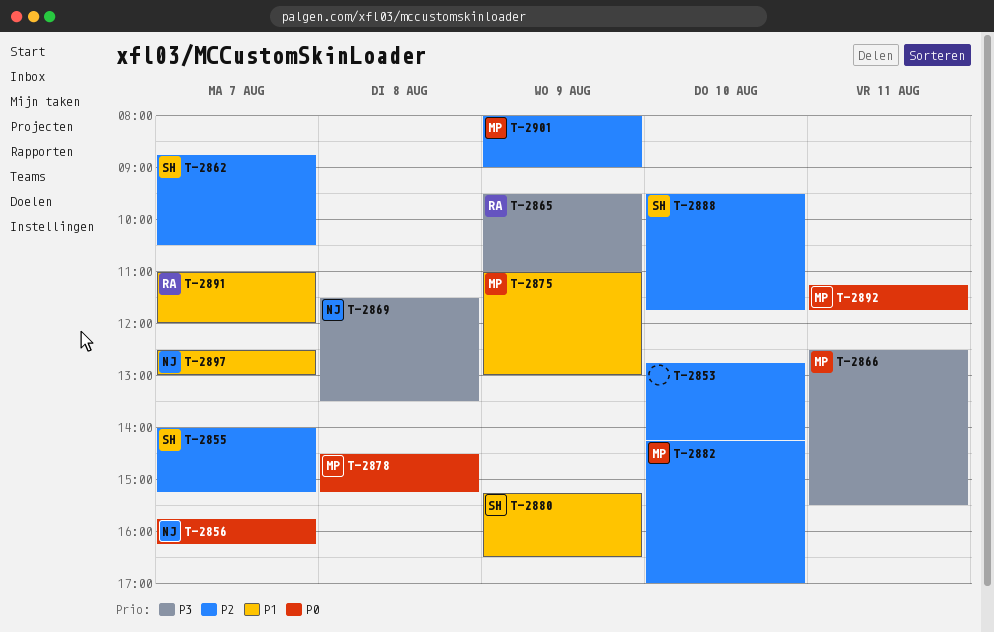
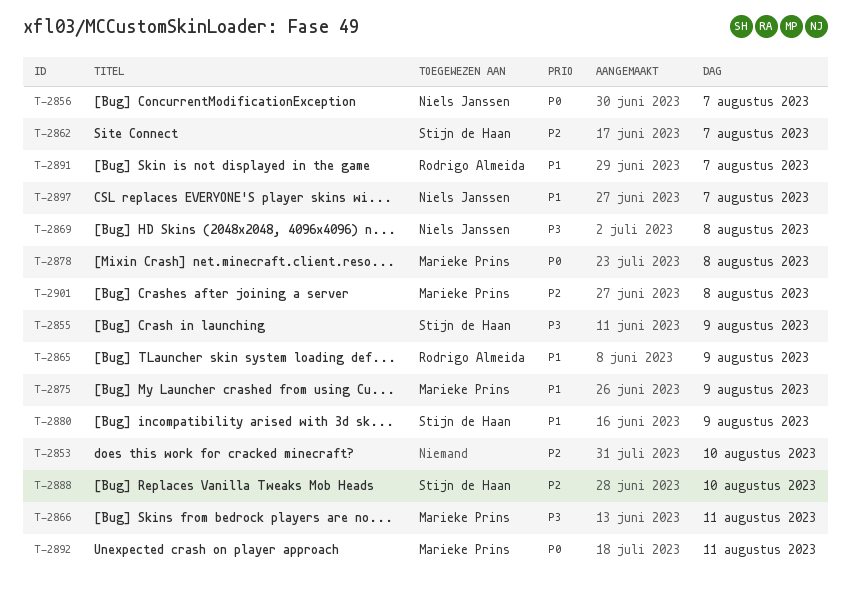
T-2855, priority: P2 -> P3
T-2855, day: Aug 7 -> Aug 9
T-2865, priority: P3 -> P1
T-2882: present -> none
T-2901, day: Aug 9 -> Aug 8

